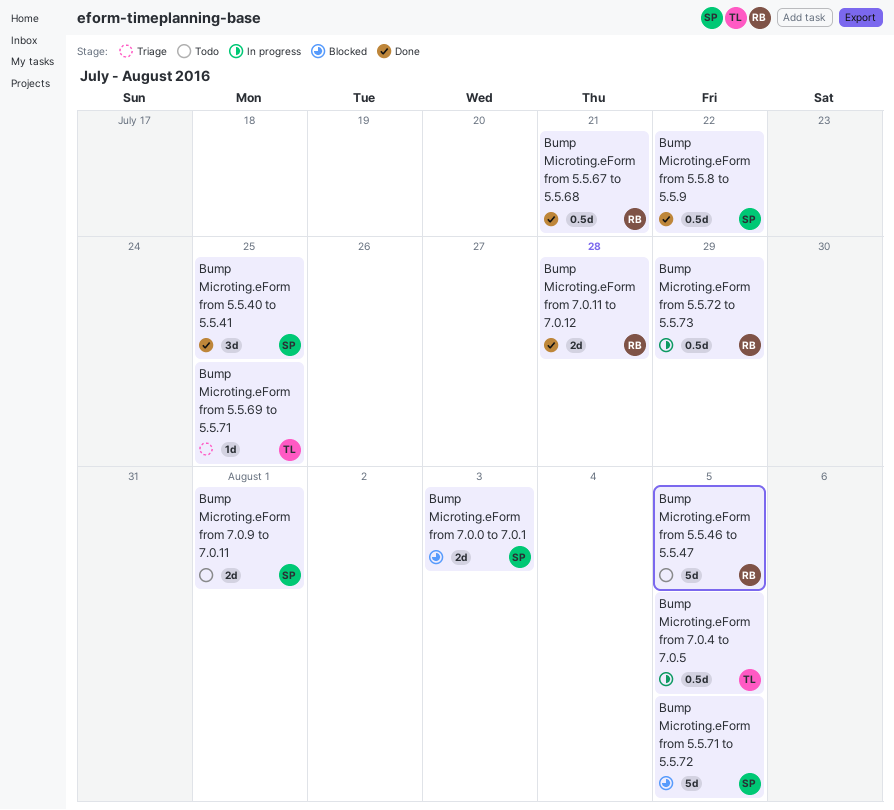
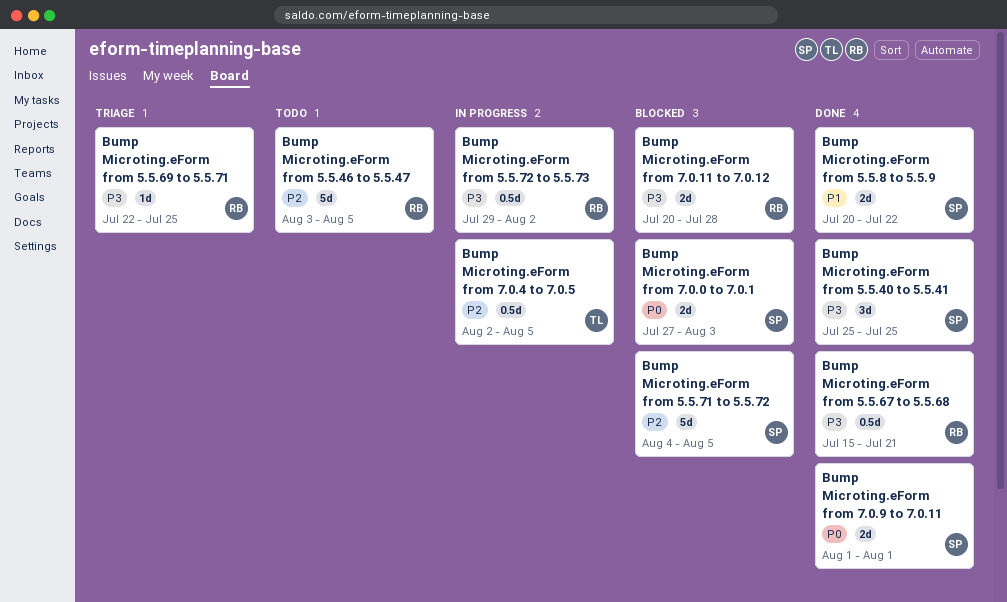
Bump Microting.eForm from 5.5.69 to 5.5.71, owner: TL -> RB
Bump Microting.eForm from 5.5.72 to 5.5.73, due: Jul 29 -> Aug 2
Bump Microting.eForm from 5.5.8 to 5.5.9, estimate: 0.5d -> 2d
Bump Microting.eForm from 7.0.11 to 7.0.12, status: Done -> Blocked
Bump Microting.eForm from 7.0.9 to 7.0.11, status: Todo -> Done

